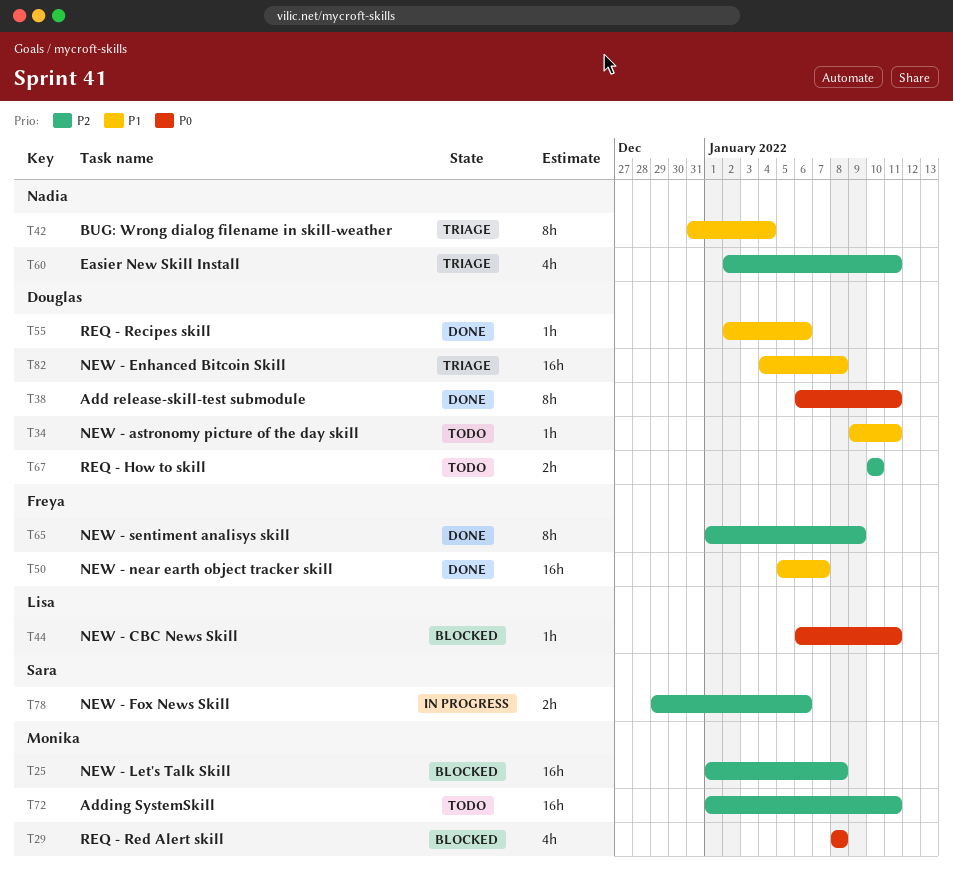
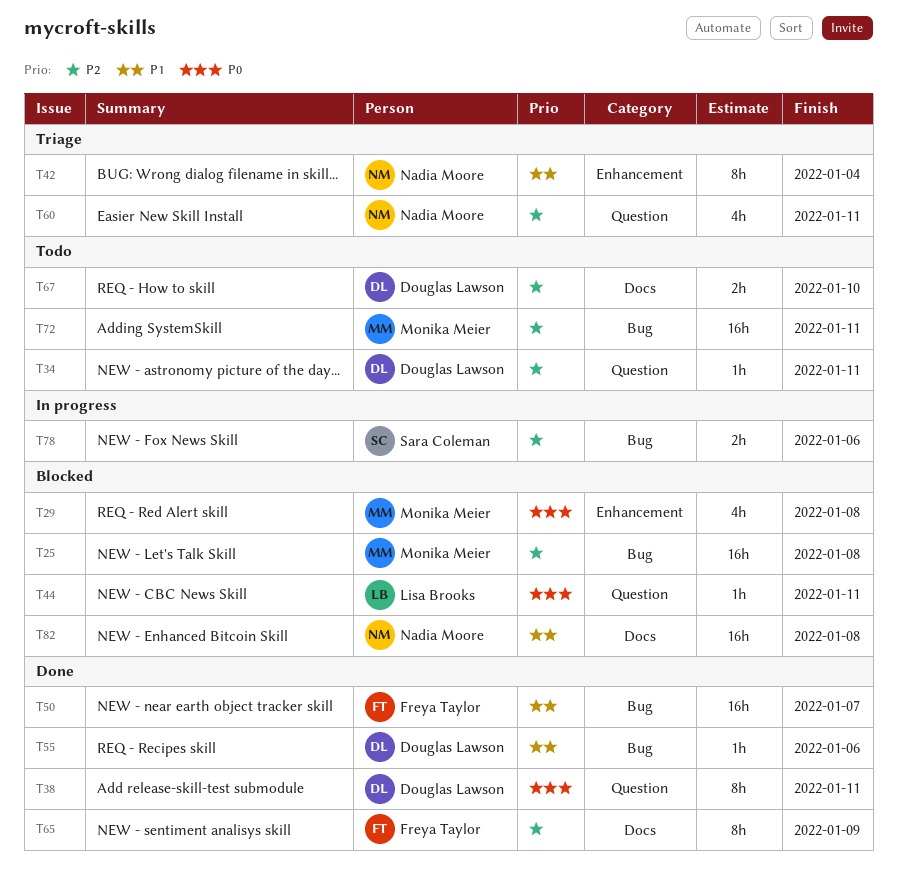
T34, priority: P1 -> P2
T82, status: Triage -> Blocked
T82, owner: Douglas Lawson -> Nadia Moore

